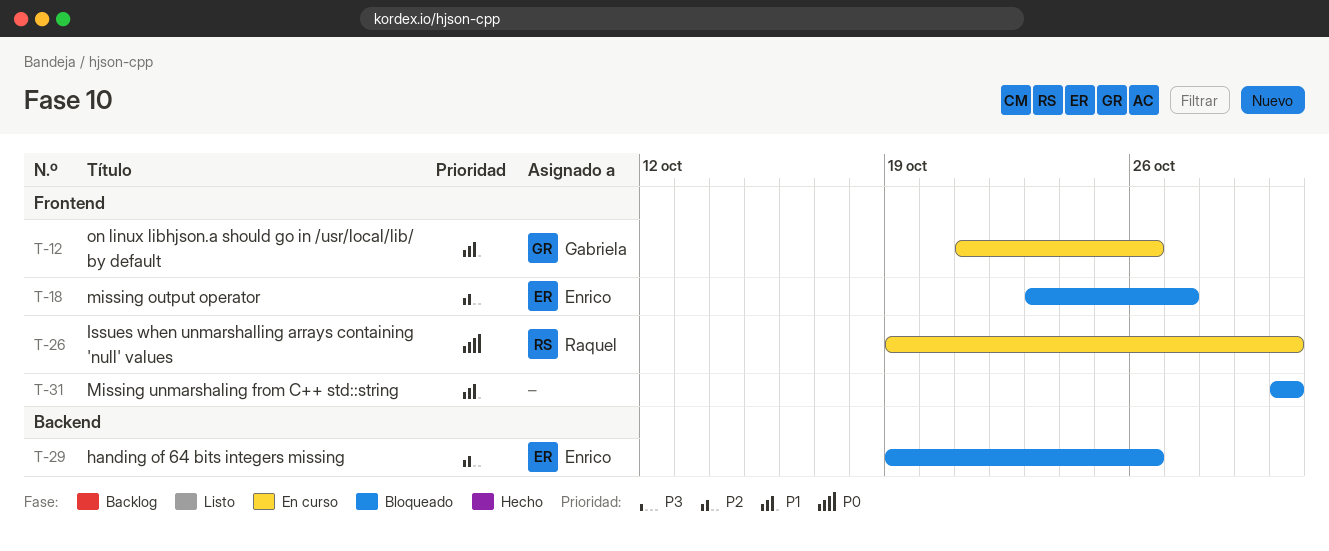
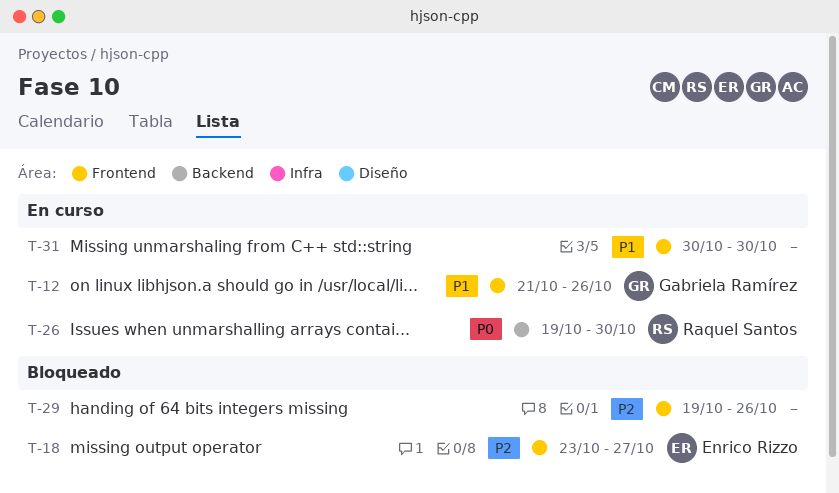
T-26, label: Frontend -> Backend
T-29, owner: Enrico Rizzo -> none
T-29, label: Backend -> Frontend
T-31, status: Bloqueado -> En curso

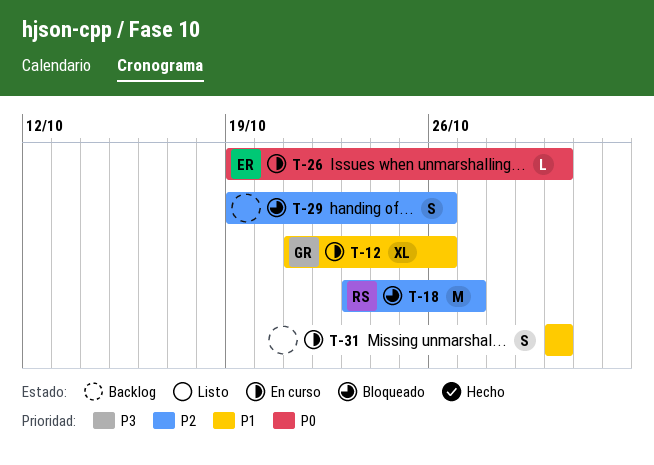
T-18, owner: Enrico Rizzo -> Raquel Santos
T-26, owner: Raquel Santos -> Enrico Rizzo

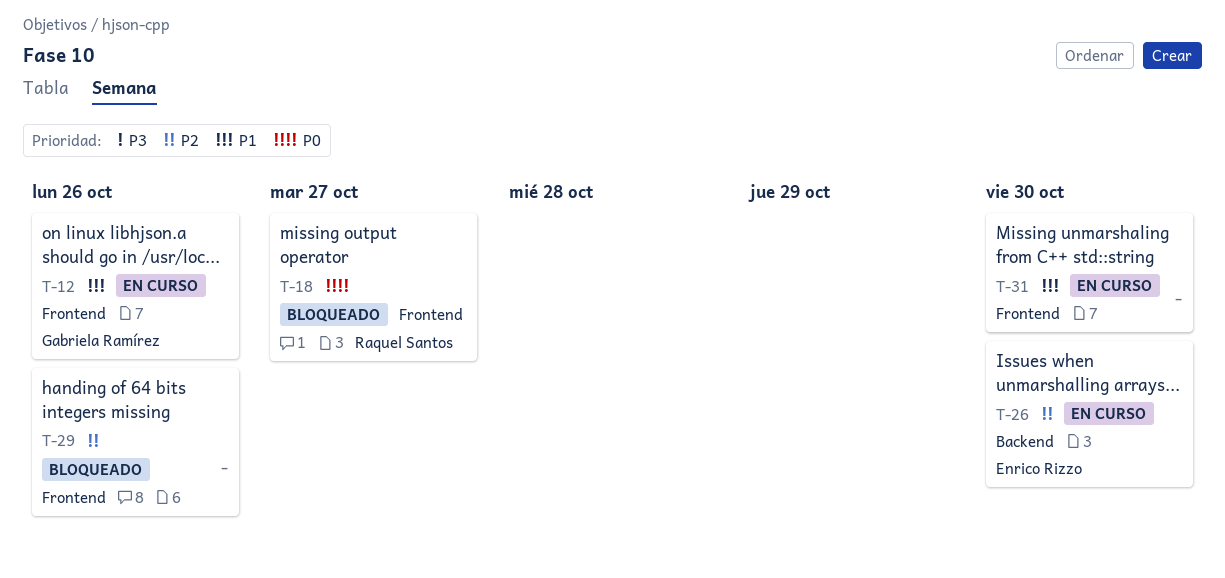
T-18, priority: P2 -> P0
T-26, priority: P0 -> P2

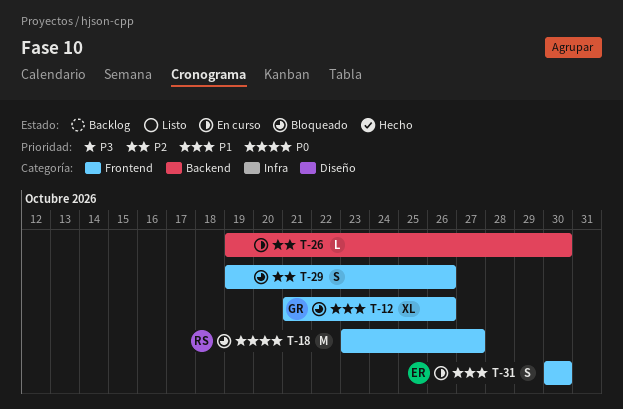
T-12, status: En curso -> Bloqueado
T-26, owner: Enrico Rizzo -> none
T-31, owner: none -> Enrico Rizzo

